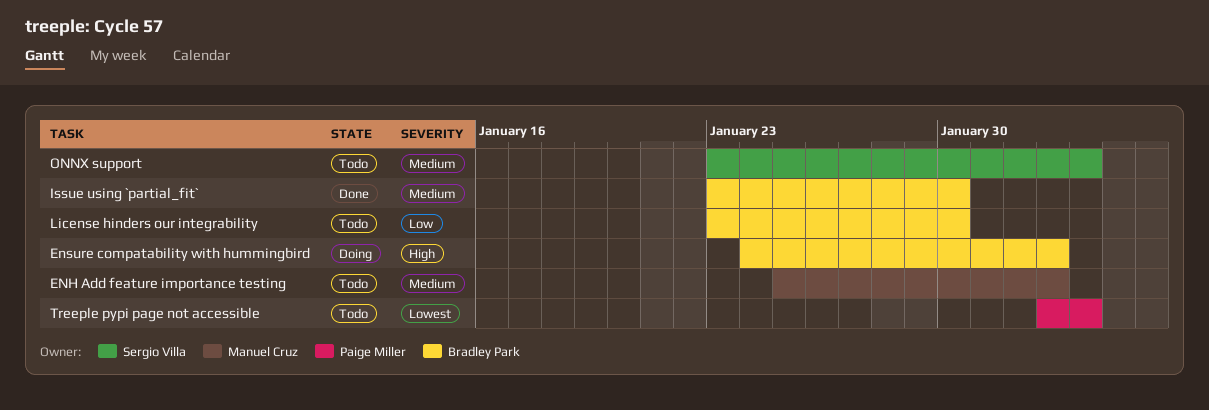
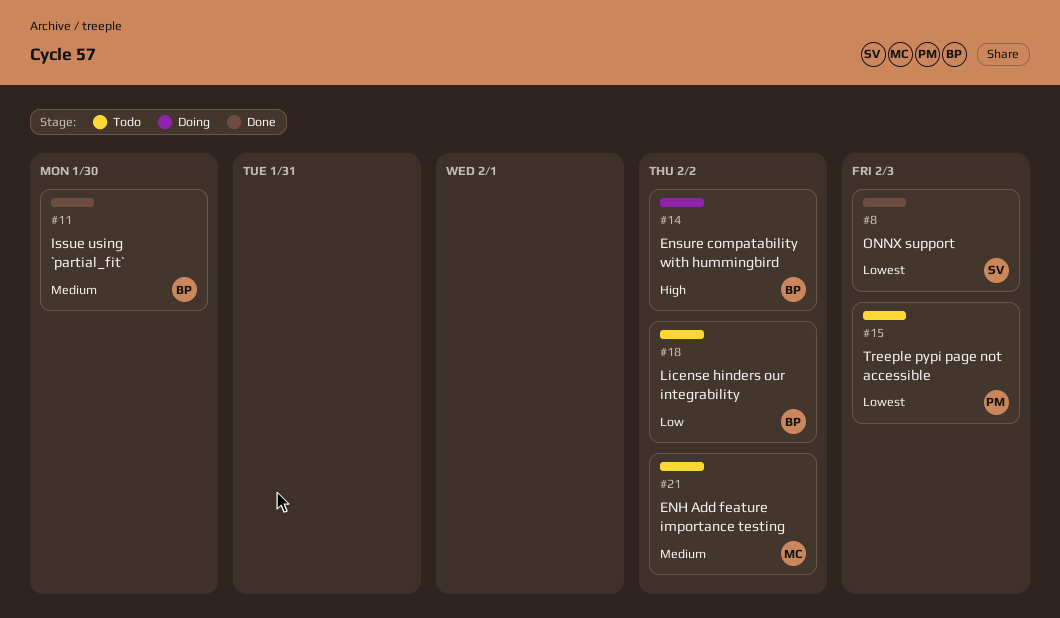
License hinders our integrability, due: Jan 30 -> Feb 2
ONNX support, status: Todo -> Done
ONNX support, priority: Medium -> Lowest

